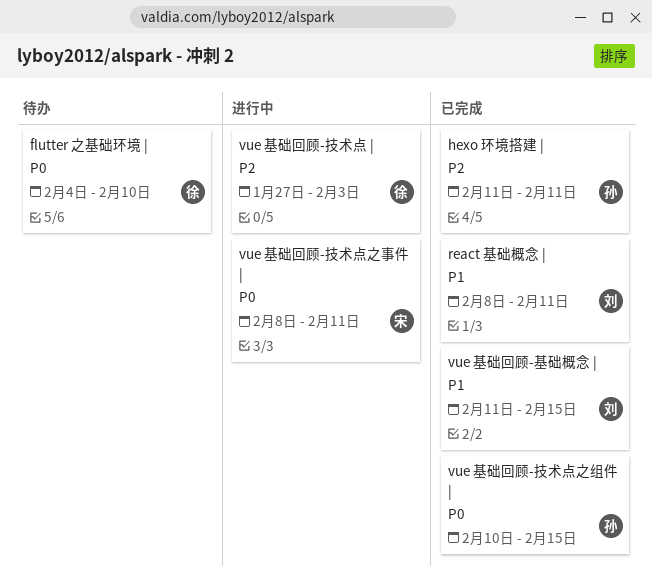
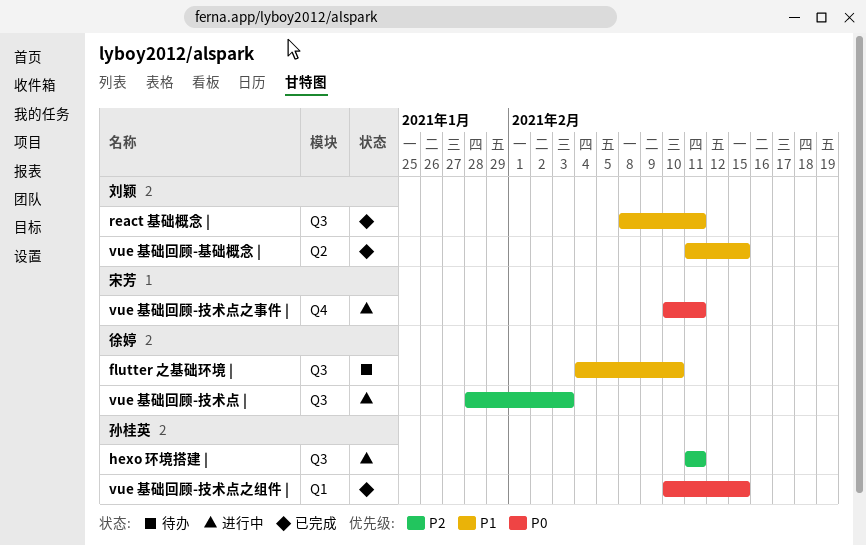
flutter 之基础环境 |, priority: P0 -> P1
hexo 环境搭建 |, status: 已完成 -> 进行中
vue 基础回顾-技术点 |, start: Jan 27 -> Jan 28
vue 基础回顾-技术点之事件 |, start: Feb 8 -> Feb 10

